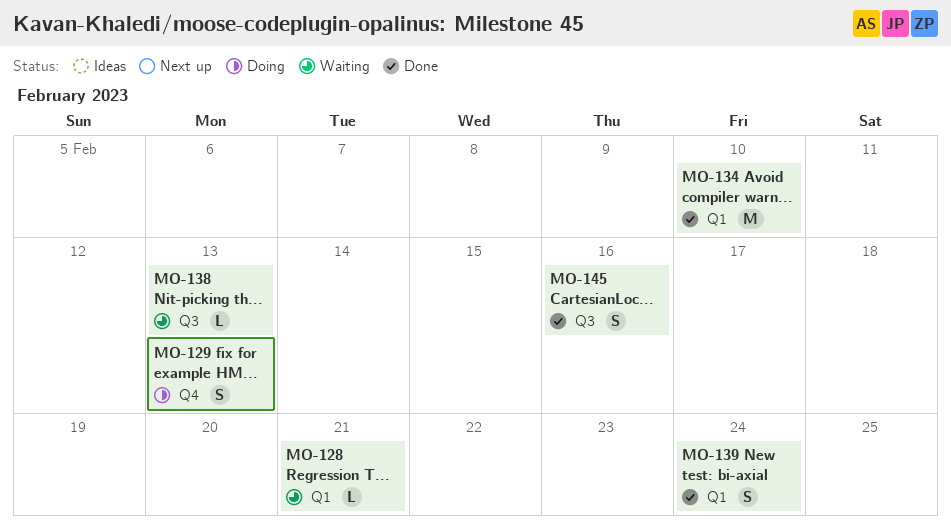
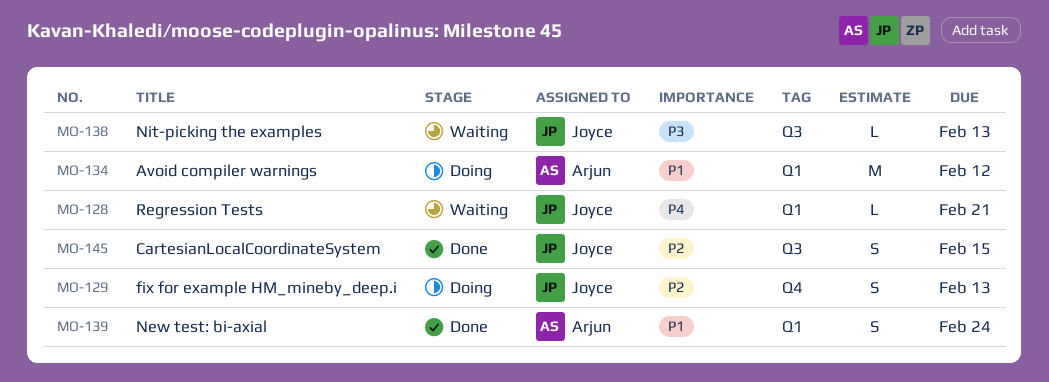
MO-134, status: Done -> Doing
MO-134, due: Feb 10 -> Feb 12
MO-145, due: Feb 16 -> Feb 15

